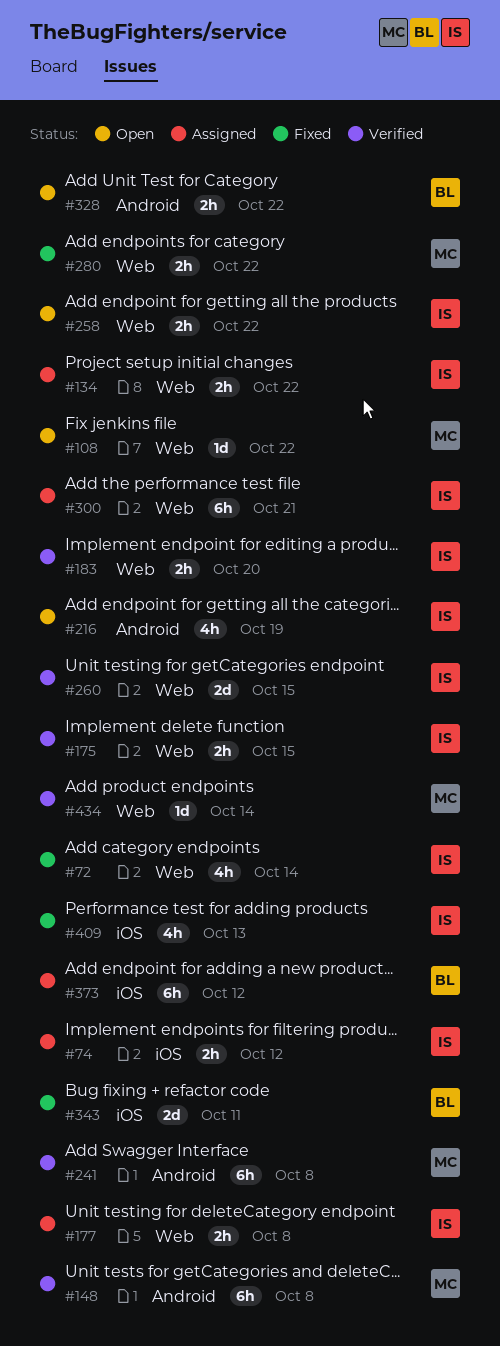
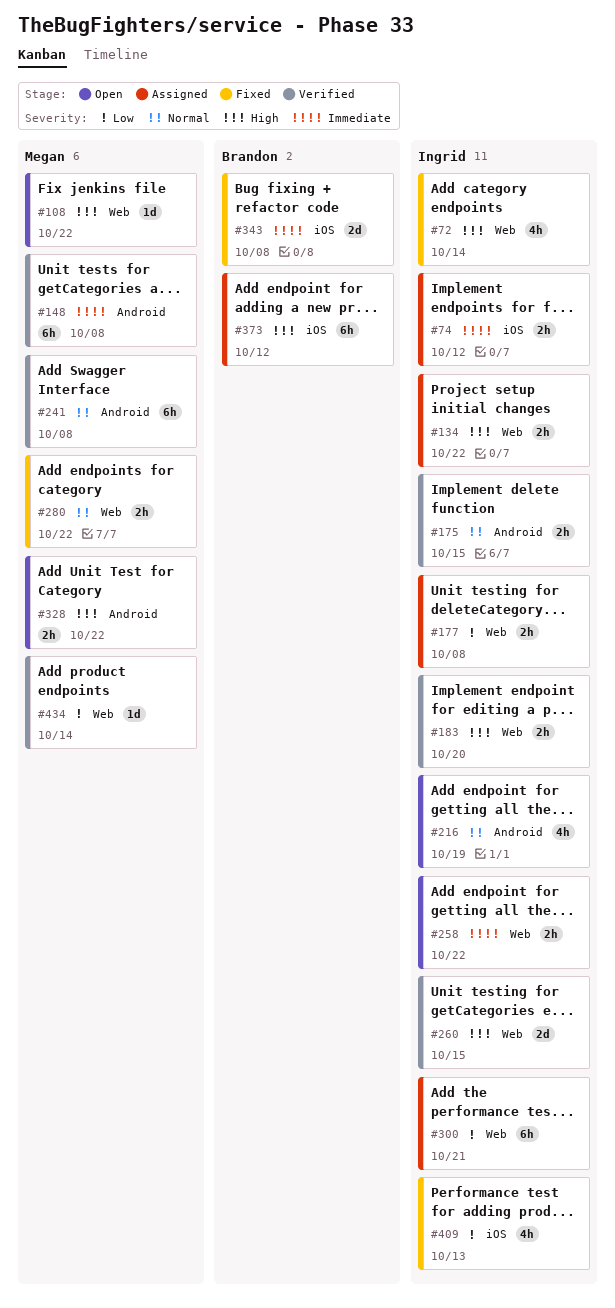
#175, label: Web -> Android
#328, owner: Brandon -> Megan
#343, due: Oct 11 -> Oct 8

